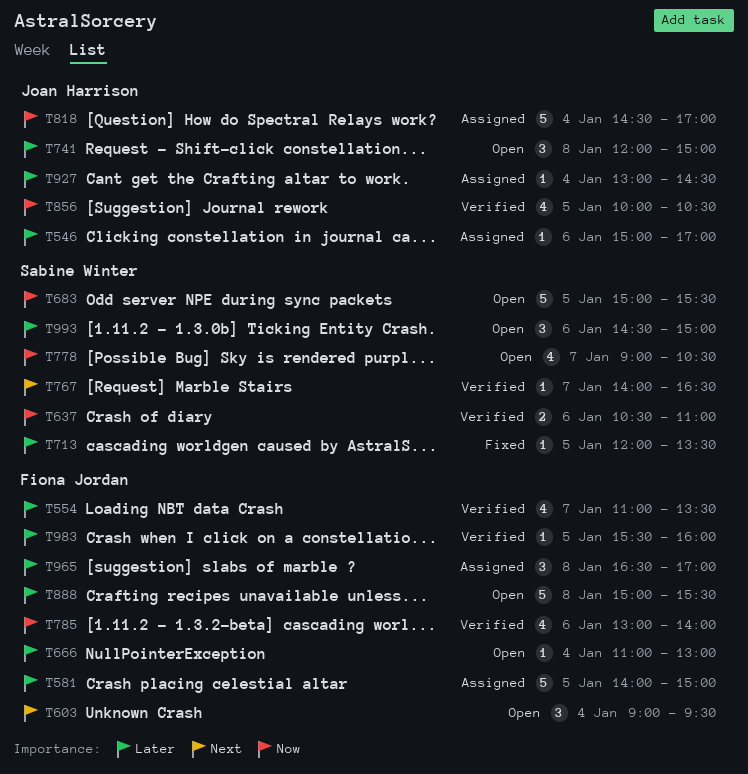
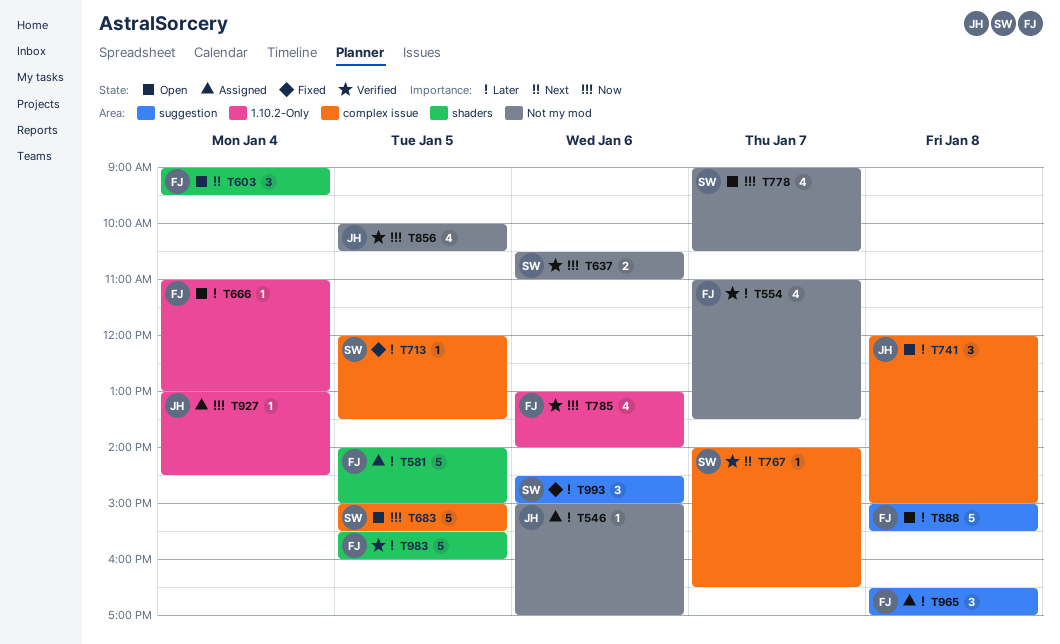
T818: present -> none
T927, priority: Later -> Now
T983, estimate: 1 -> 5
T993, status: Open -> Fixed

